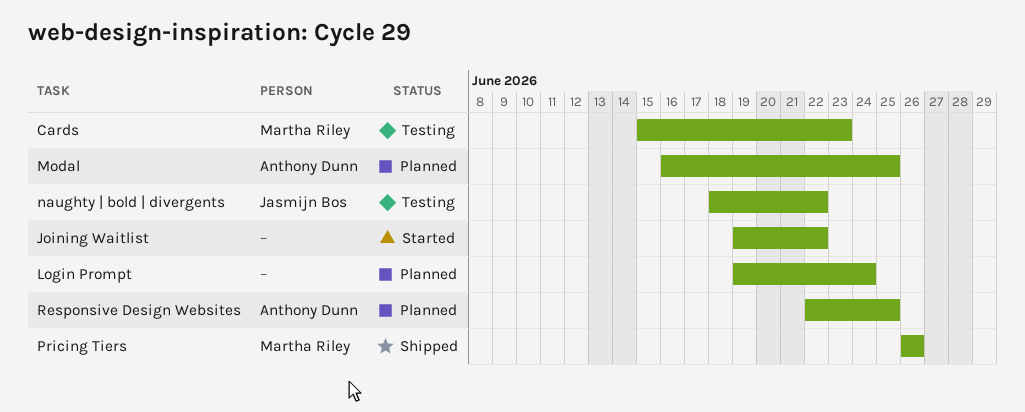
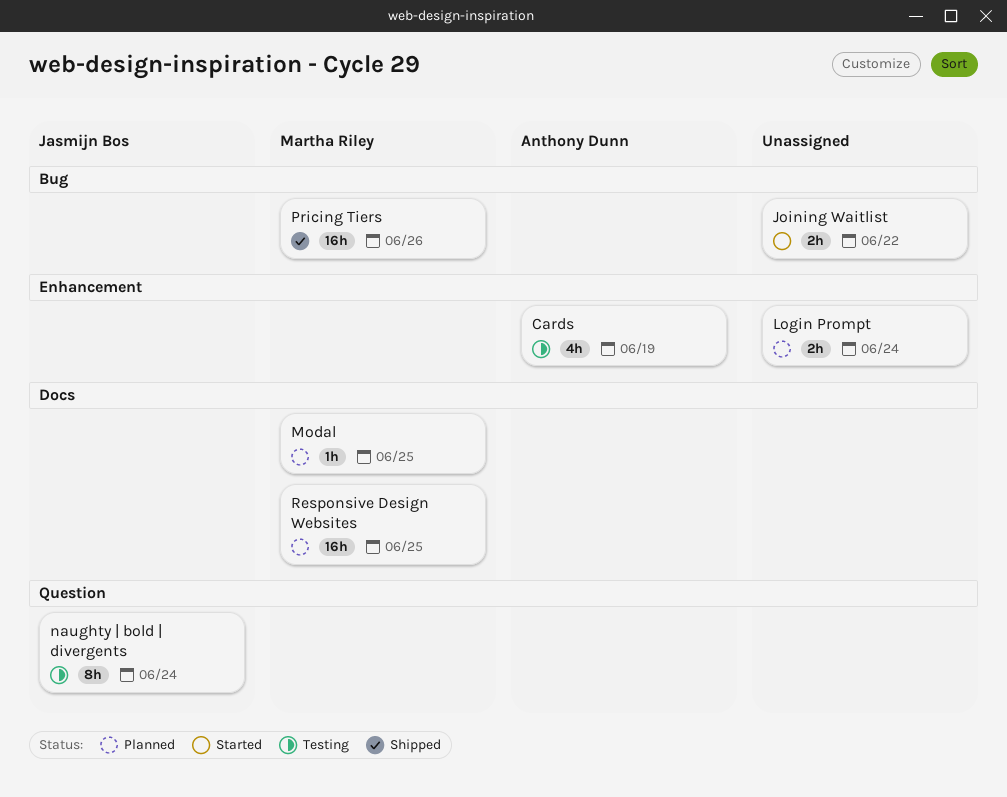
Cards, owner: Martha Riley -> Anthony Dunn
Cards, due: Jun 23 -> Jun 19
Modal, owner: Anthony Dunn -> Martha Riley
naughty | bold | divergents, due: Jun 22 -> Jun 24
Responsive Design Websites, owner: Anthony Dunn -> Martha Riley

